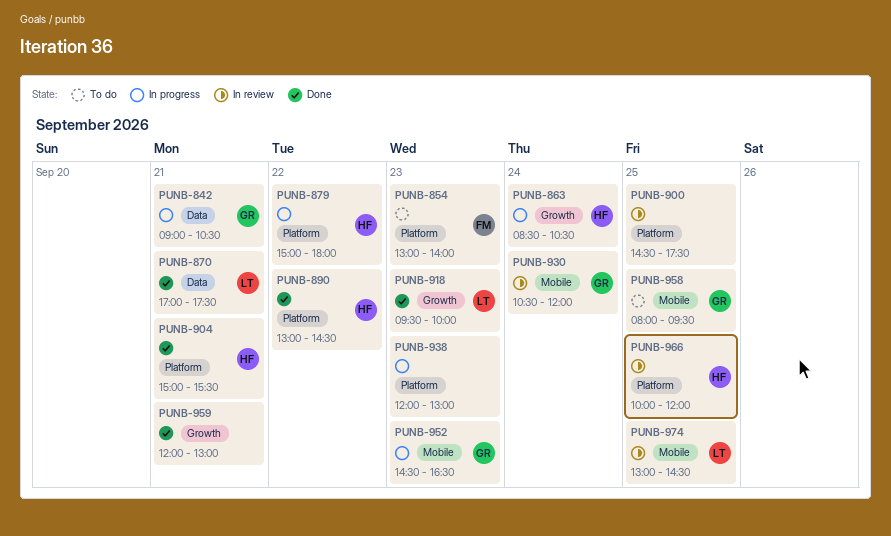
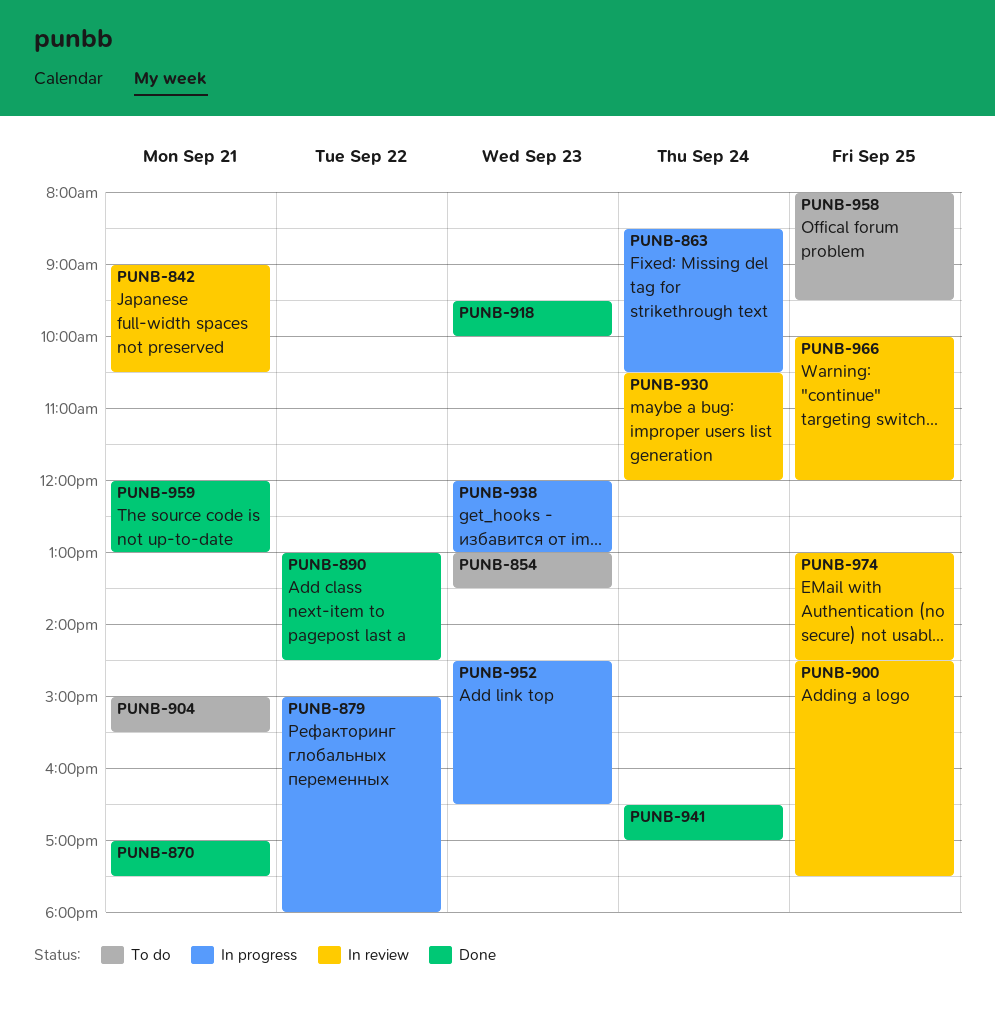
PUNB-842, status: In progress -> In review
PUNB-854, ends: 14:00 -> 13:30
PUNB-904, status: Done -> To do
PUNB-941: none -> present

